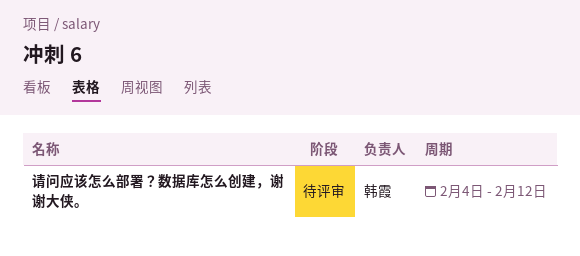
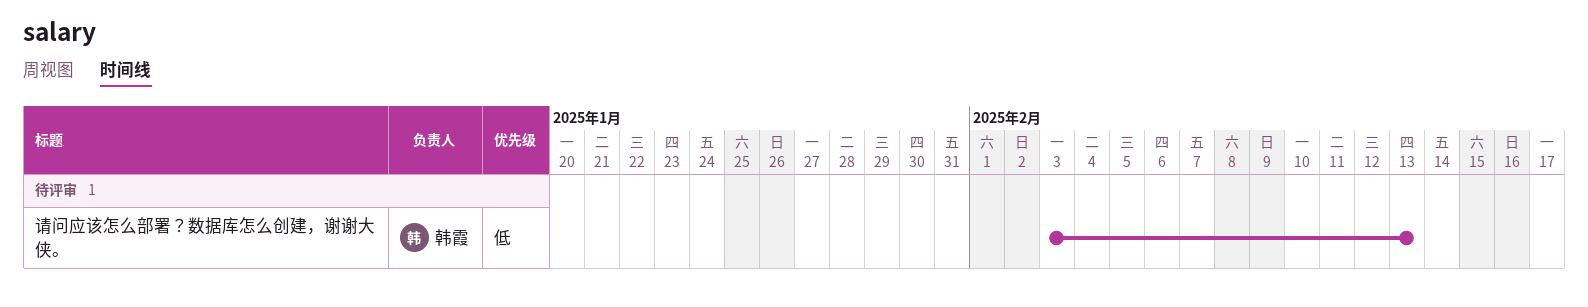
请问应该怎么部署？数据库怎么创建，谢谢大侠。, start: Feb 4 -> Feb 3
请问应该怎么部署？数据库怎么创建，谢谢大侠。, due: Feb 12 -> Feb 13

